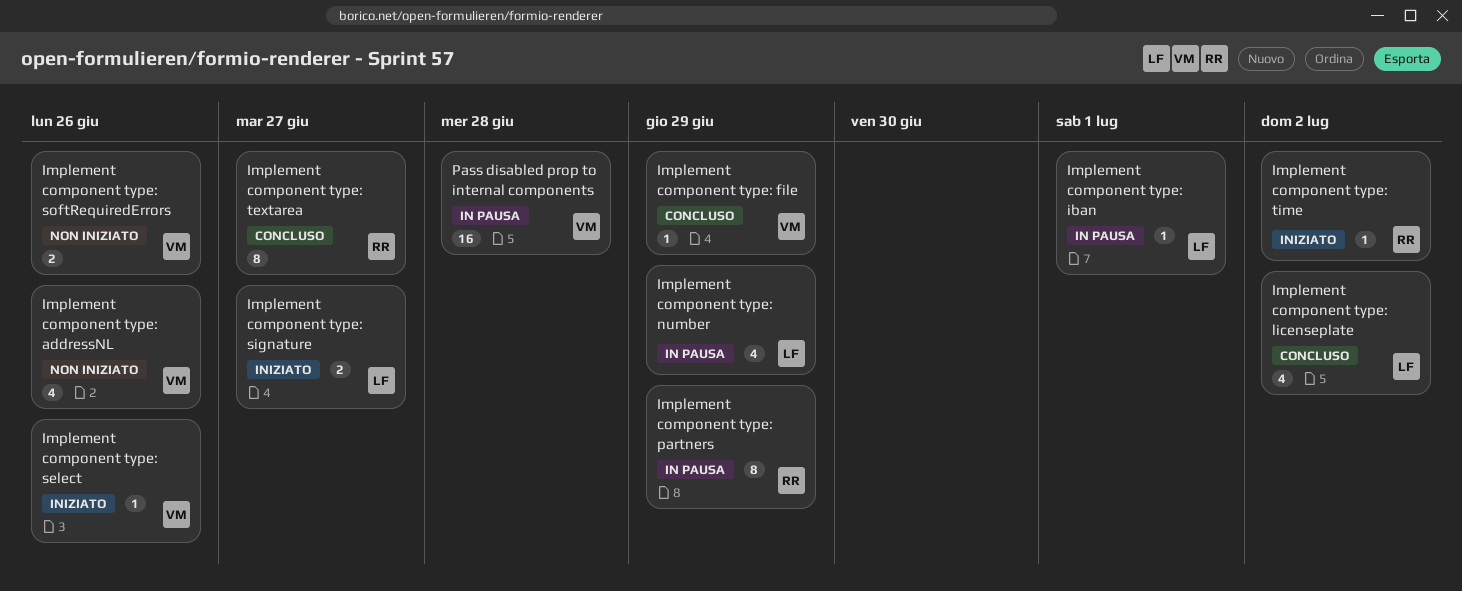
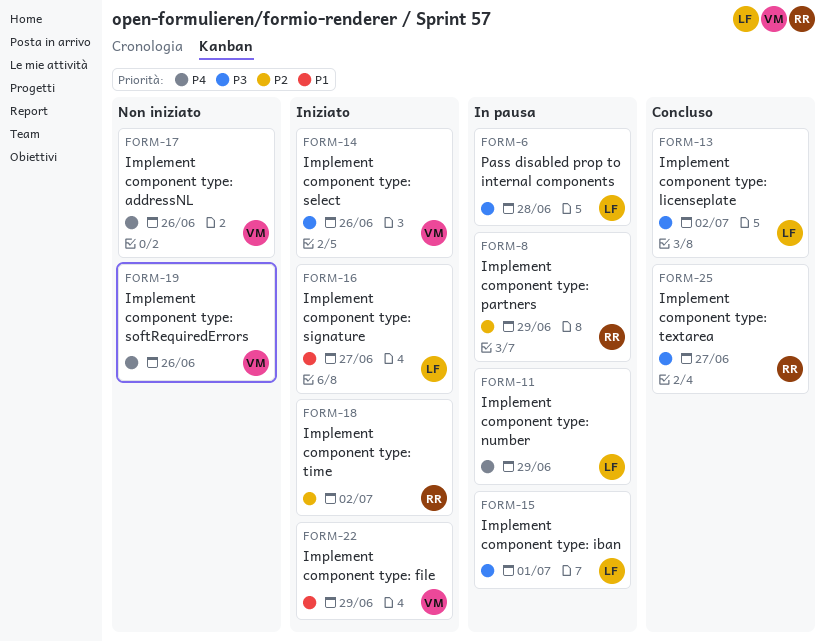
Implement component type: file, status: Concluso -> Iniziato
Pass disabled prop to internal components, owner: VM -> LF

